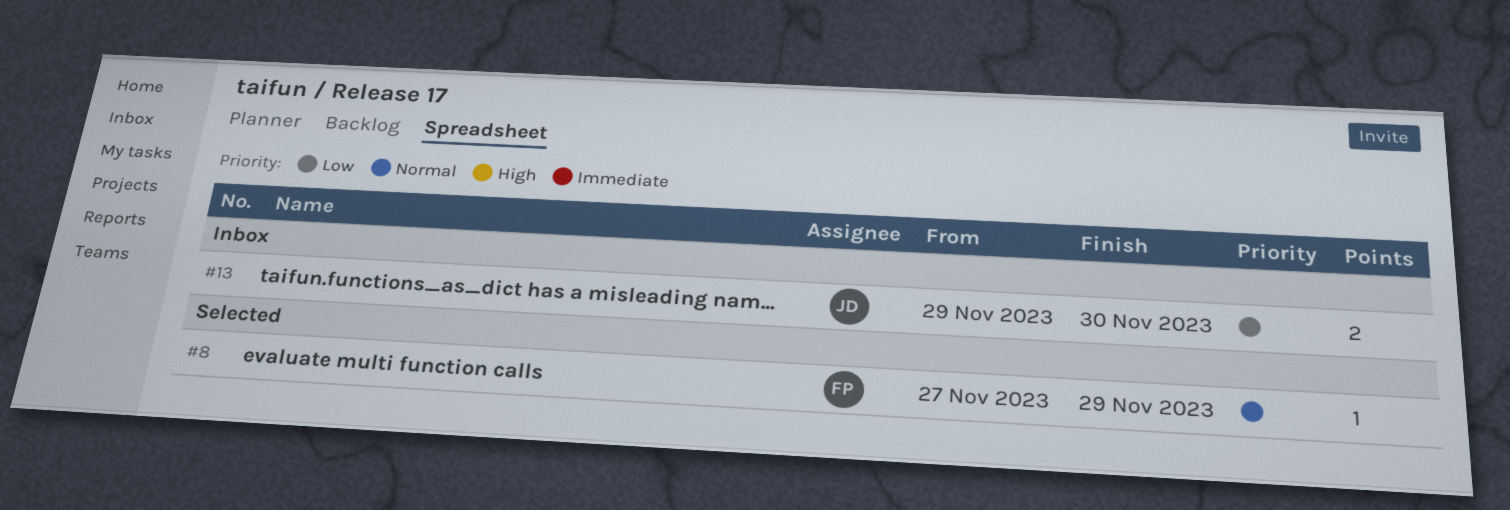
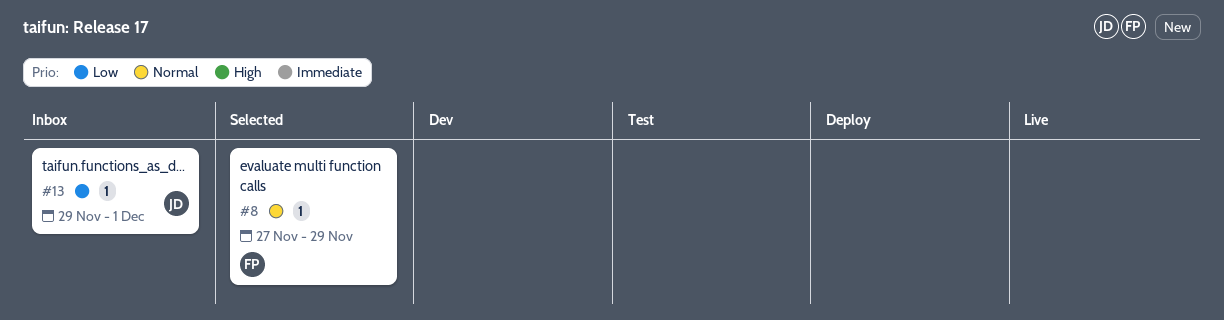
#13, estimate: 2 -> 1
#13, due: Nov 30 -> Dec 1

